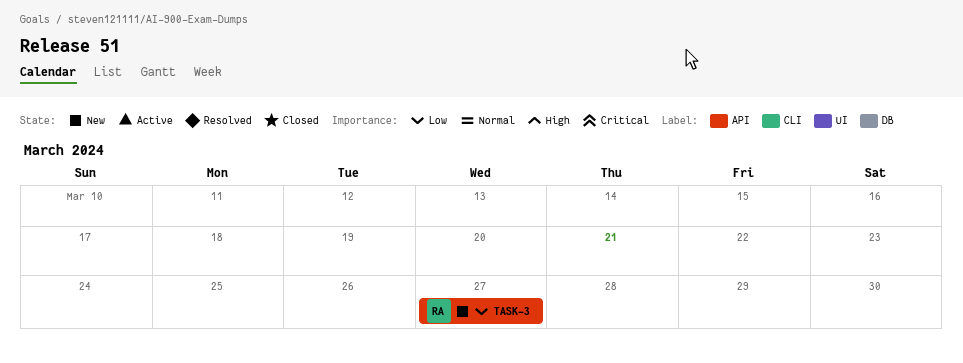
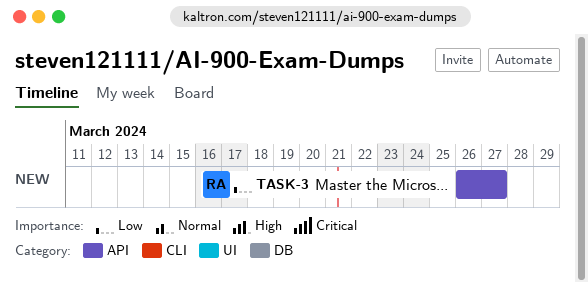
TASK-3, start: Mar 27 -> Mar 26

